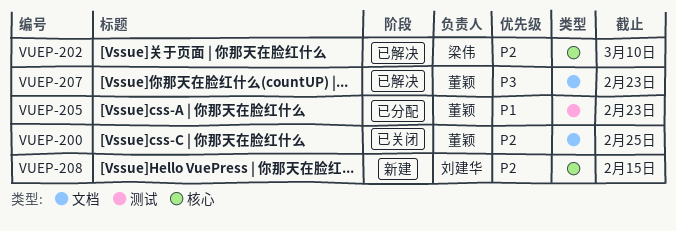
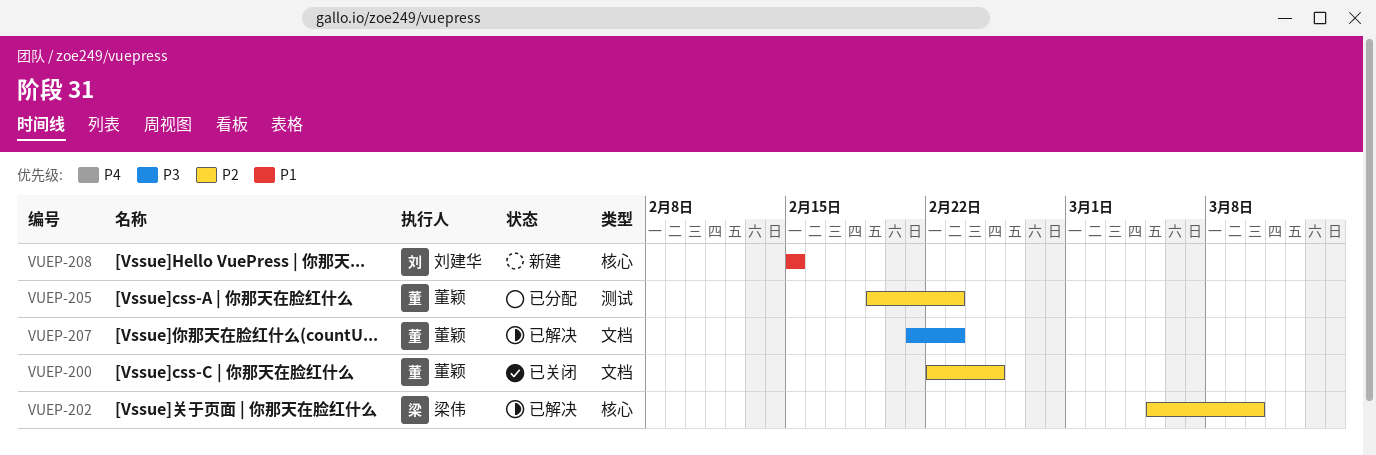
VUEP-205, priority: P1 -> P2
VUEP-208, priority: P2 -> P1

